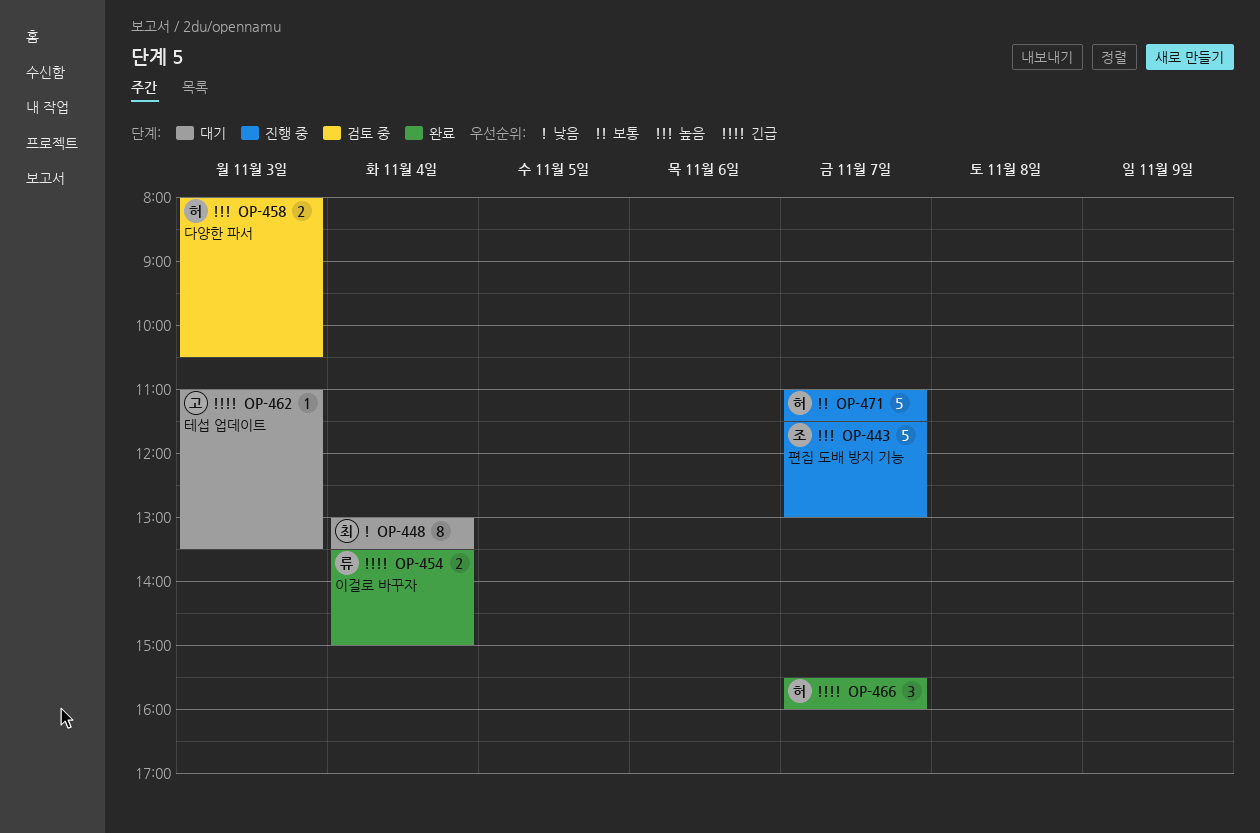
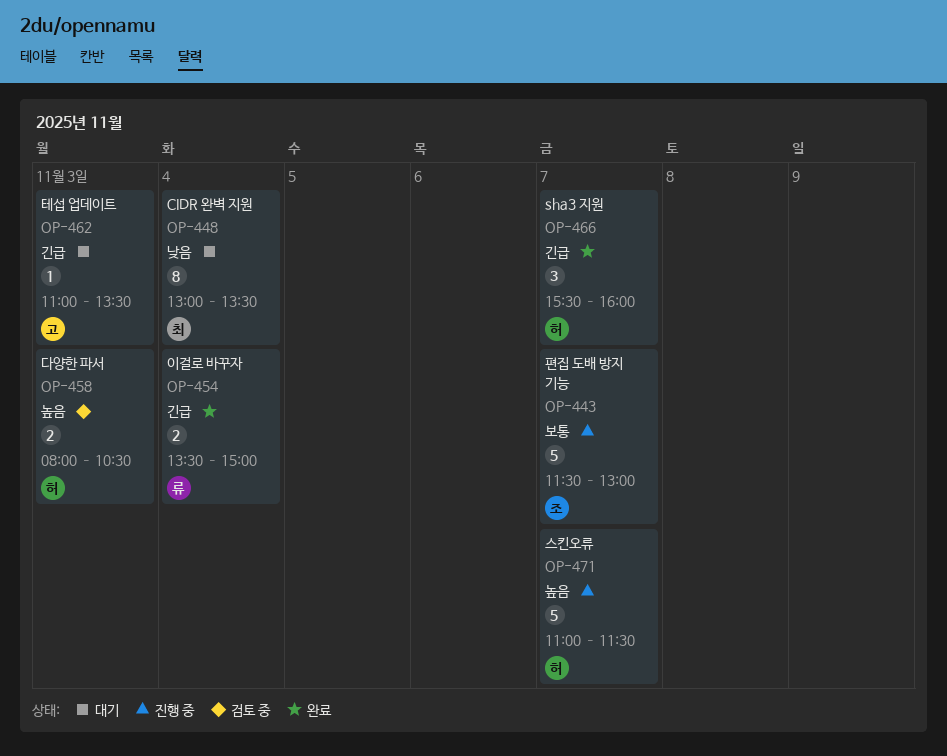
OP-443, priority: 높음 -> 보통
OP-471, priority: 보통 -> 높음

